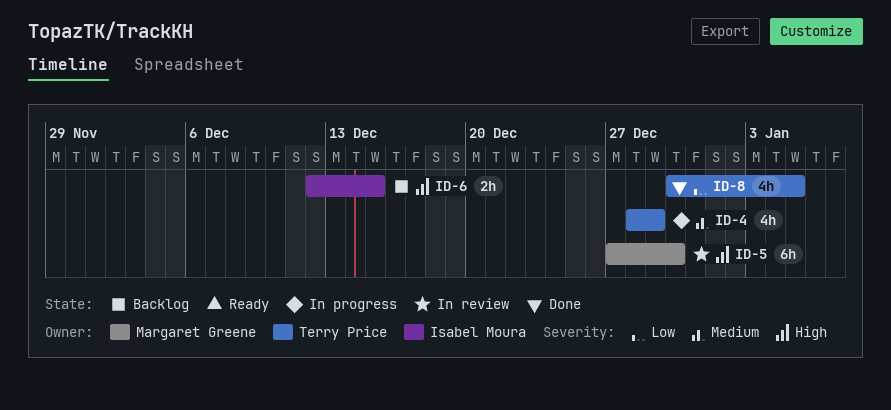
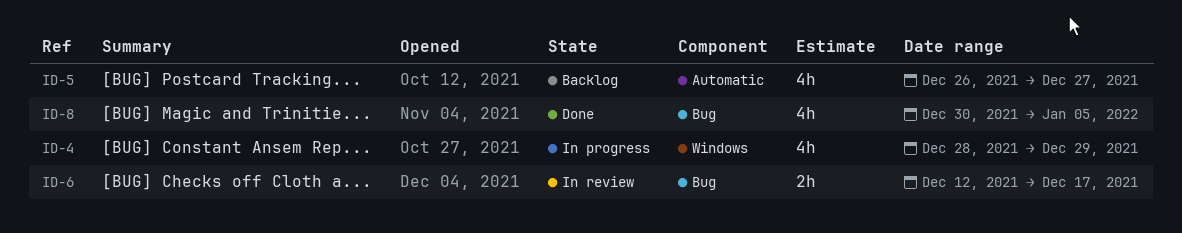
ID-5, status: In review -> Backlog
ID-5, estimate: 6h -> 4h
ID-5, start: Dec 27 -> Dec 26
ID-5, due: Dec 30 -> Dec 27
ID-6, status: Backlog -> In review
ID-6, due: Dec 15 -> Dec 17

